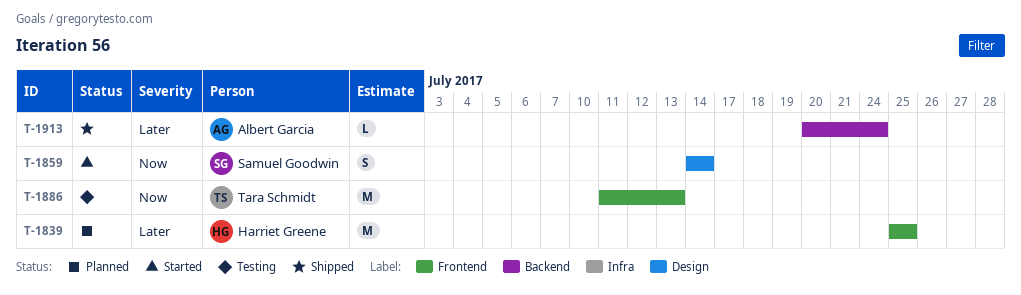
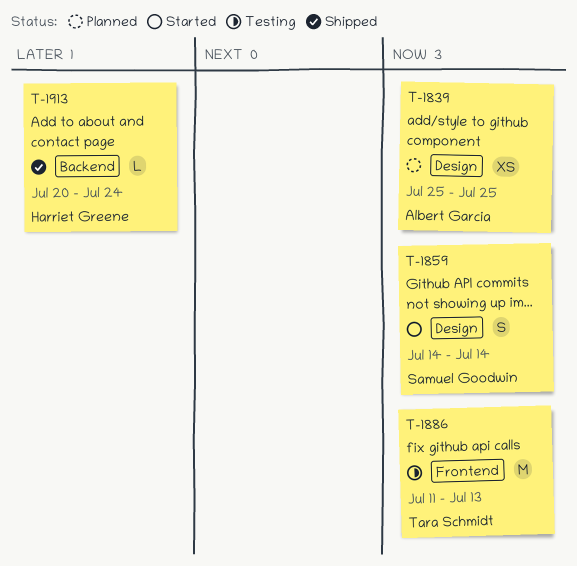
T-1839, owner: Harriet Greene -> Albert Garcia
T-1839, priority: Later -> Now
T-1839, label: Frontend -> Design
T-1839, estimate: M -> XS
T-1913, owner: Albert Garcia -> Harriet Greene

